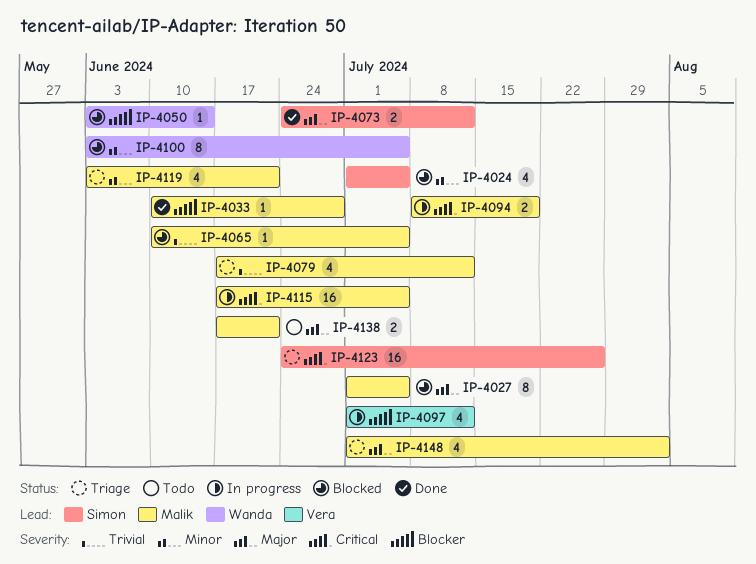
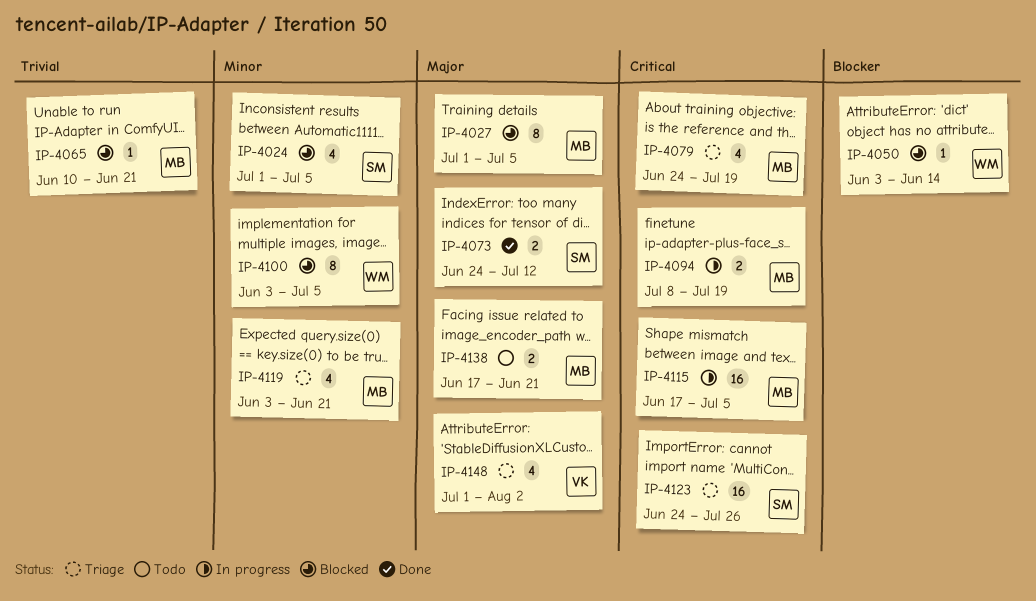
IP-4033: present -> none
IP-4065, due: Jul 5 -> Jun 21
IP-4079, priority: Trivial -> Critical
IP-4079, start: Jun 17 -> Jun 24
IP-4079, due: Jul 12 -> Jul 19
IP-4097: present -> none
IP-4148, owner: Malik -> Vera

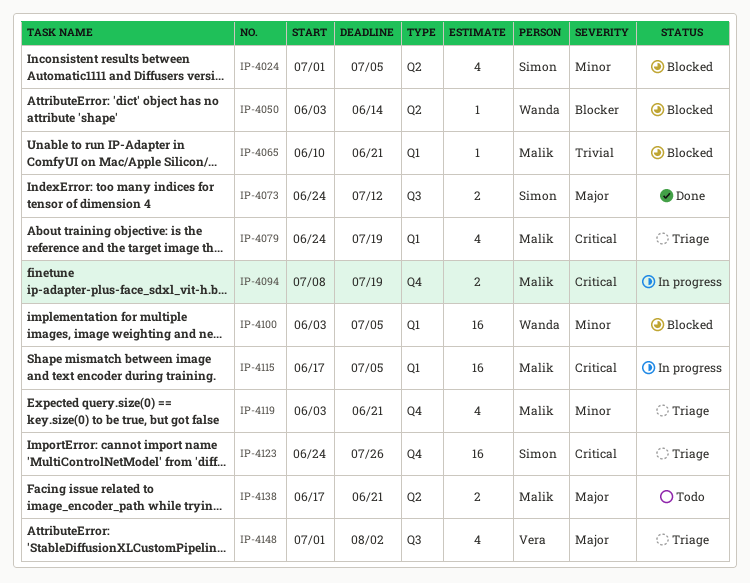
IP-4027: present -> none
IP-4100, estimate: 8 -> 16

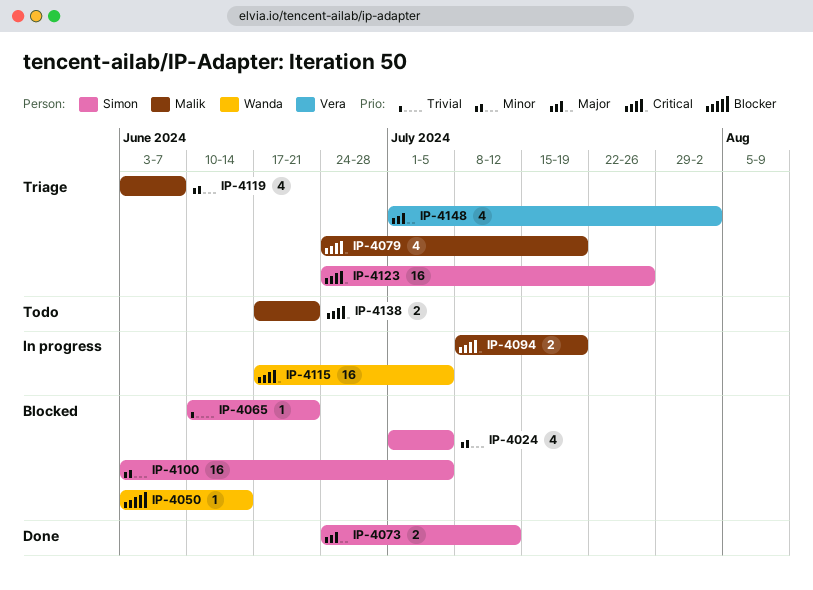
IP-4065, owner: Malik -> Simon
IP-4100, owner: Wanda -> Simon
IP-4115, owner: Malik -> Wanda
IP-4119, due: Jun 21 -> Jun 7
IP-4138, priority: Major -> Critical

